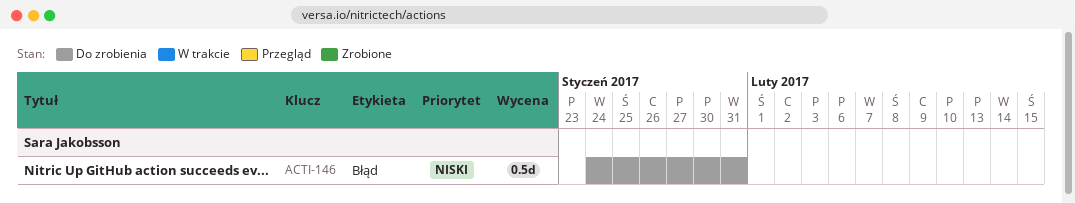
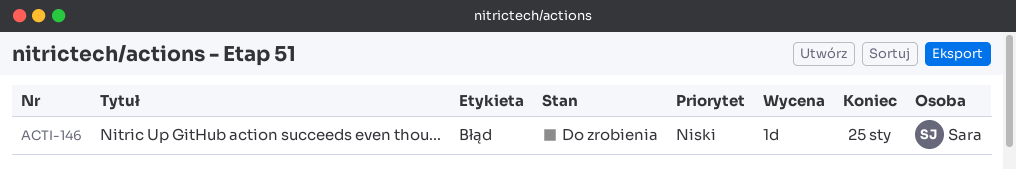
ACTI-146, estimate: 0.5d -> 1d
ACTI-146, due: Jan 31 -> Jan 25

